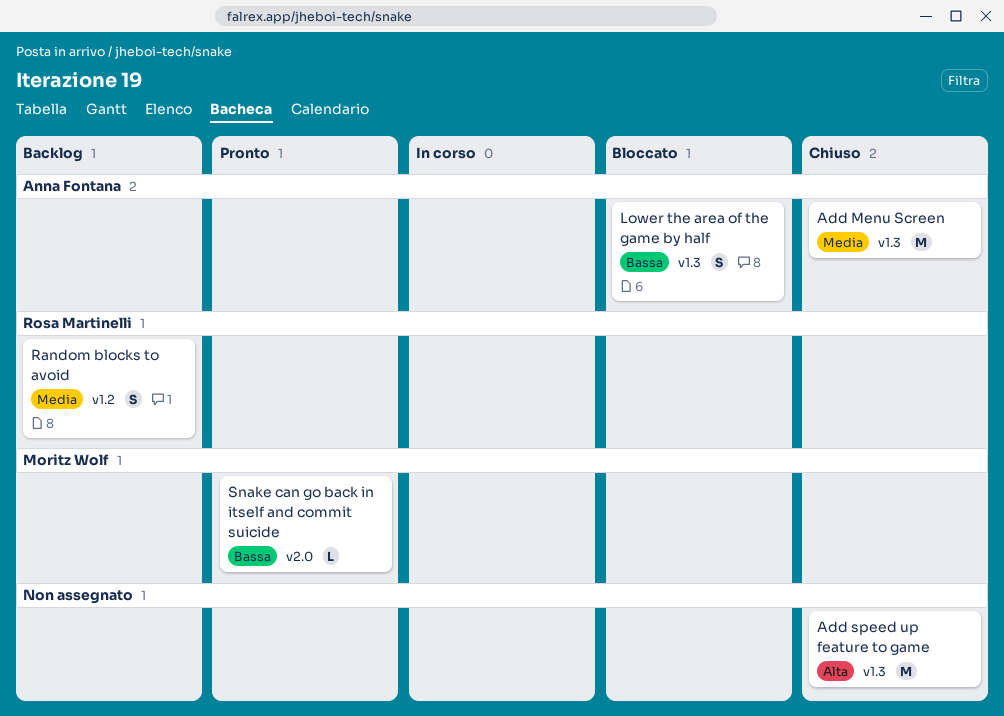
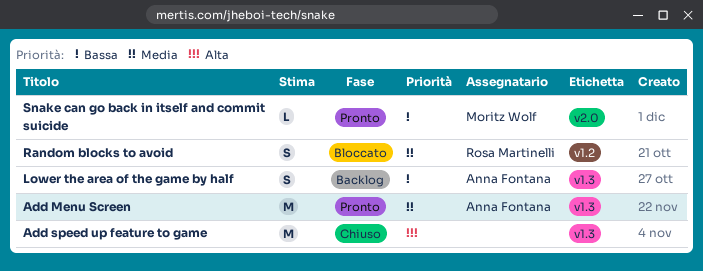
Add Menu Screen, status: Chiuso -> Pronto
Lower the area of the game by half, status: Bloccato -> Backlog
Random blocks to avoid, status: Backlog -> Bloccato

